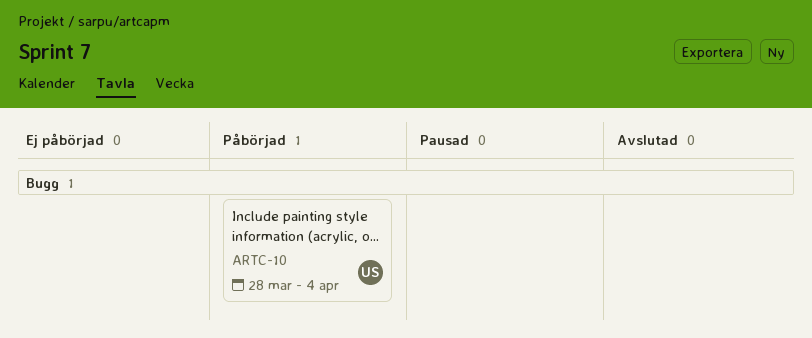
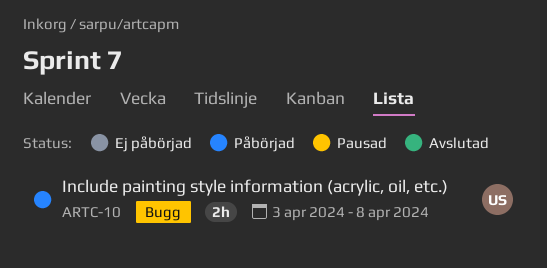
ARTC-10, start: Mar 28 -> Apr 3
ARTC-10, due: Apr 4 -> Apr 8

